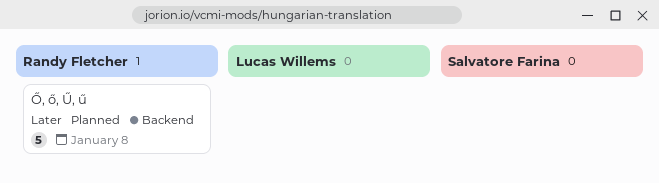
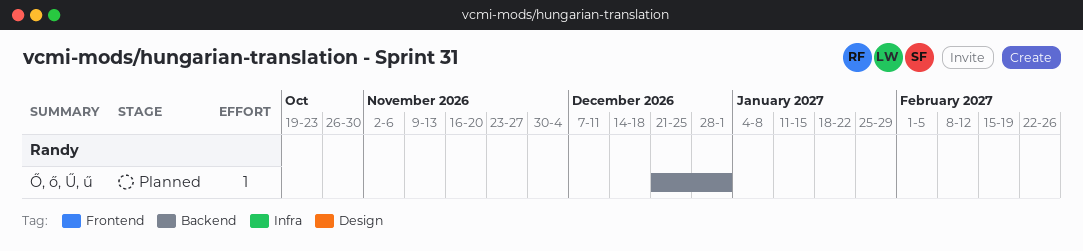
Ő, ő, Ű, ű, estimate: 5 -> 1
Ő, ő, Ű, ű, due: Jan 8 -> Jan 1

